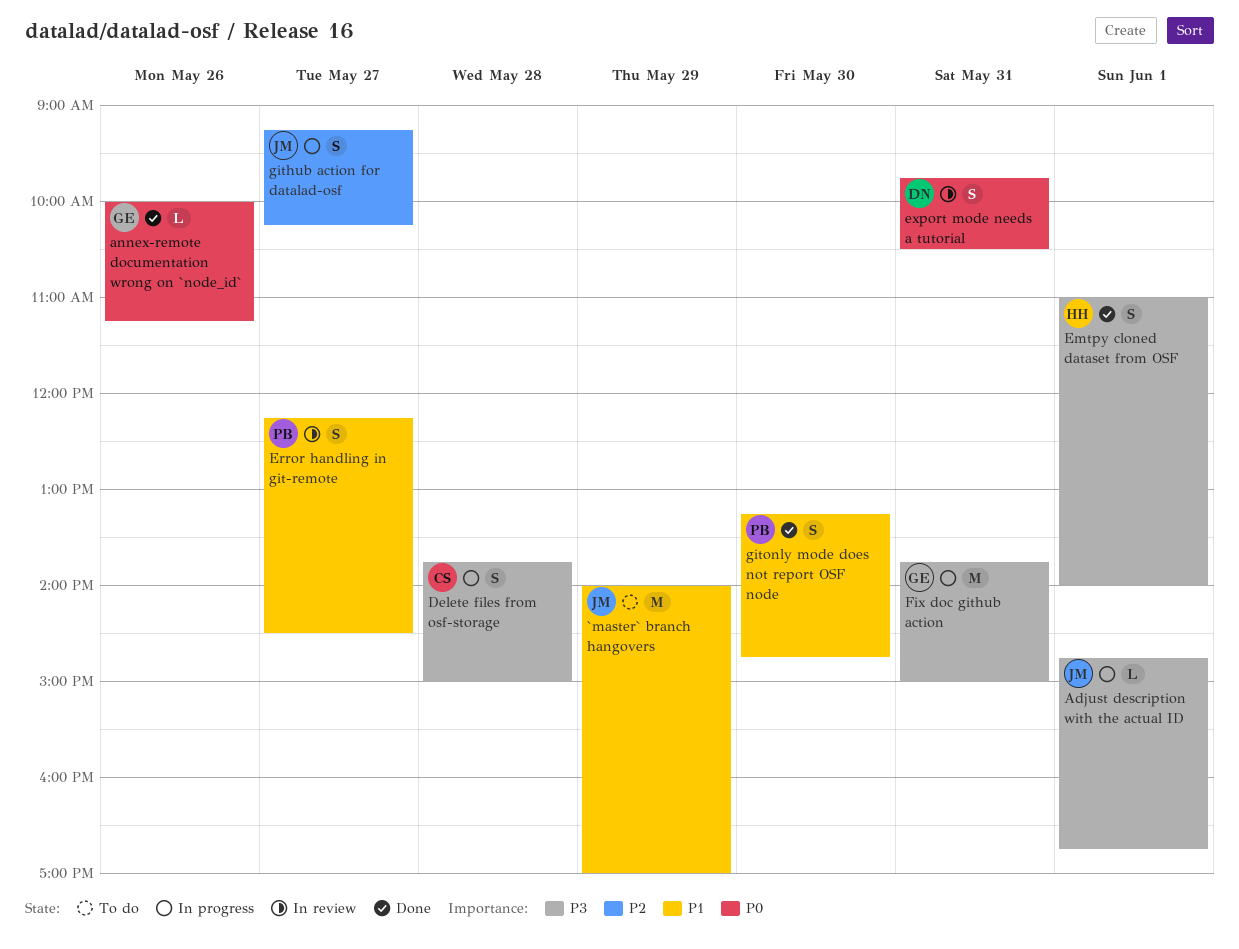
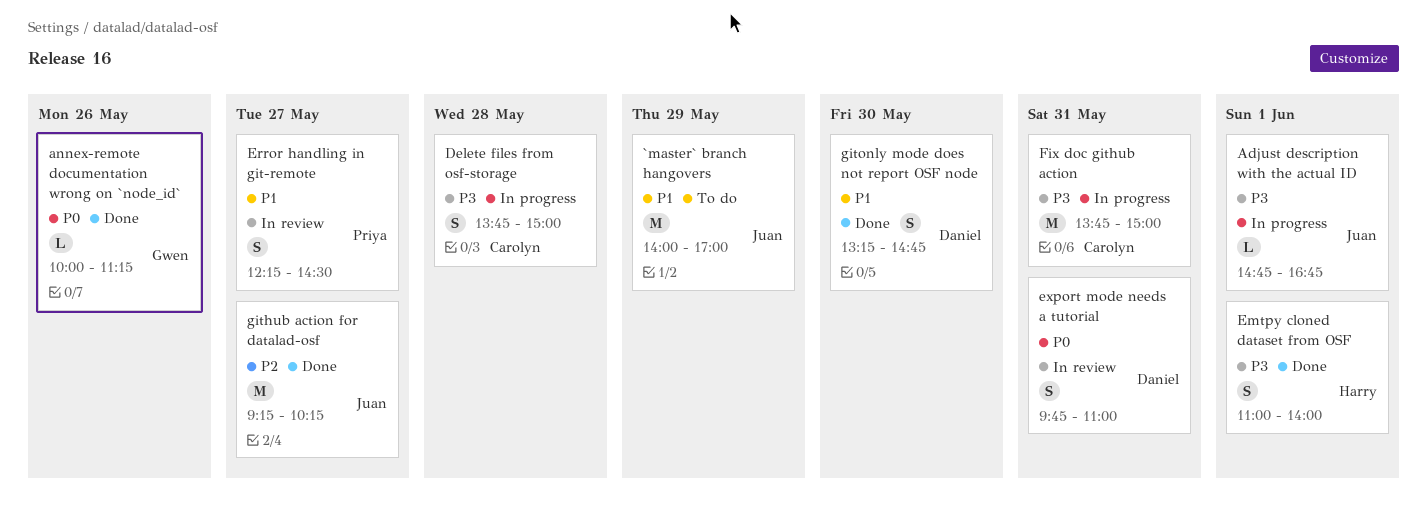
export mode needs a tutorial, ends: 10:30 -> 11:00
Fix doc github action, owner: Gwen -> Carolyn
github action for datalad-osf, status: In progress -> Done
github action for datalad-osf, estimate: S -> M
gitonly mode does not report OSF node, owner: Priya -> Daniel

